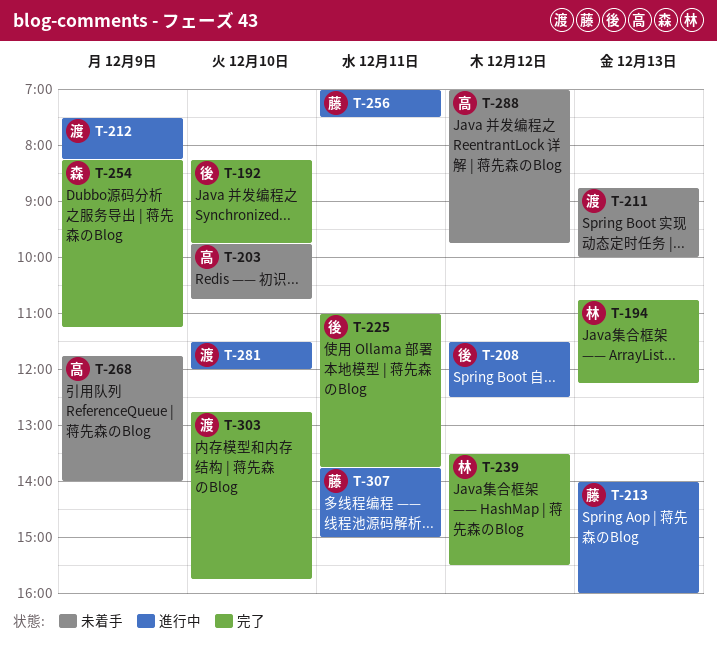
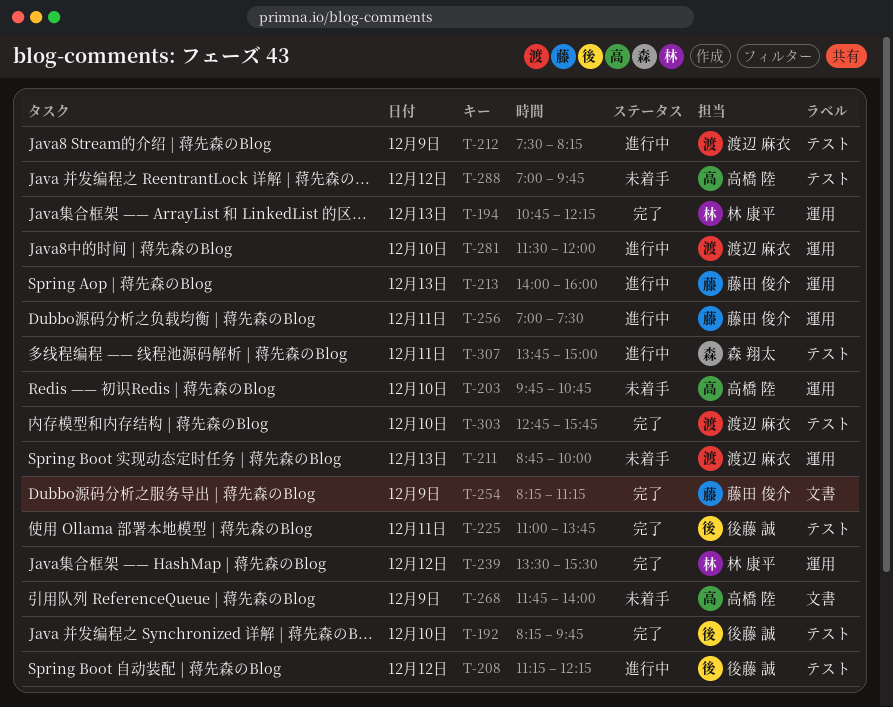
T-208, begins: 11:30 -> 11:15
T-208, ends: 12:30 -> 12:15
T-254, owner: 森 翔太 -> 藤田 俊介
T-307, owner: 藤田 俊介 -> 森 翔太

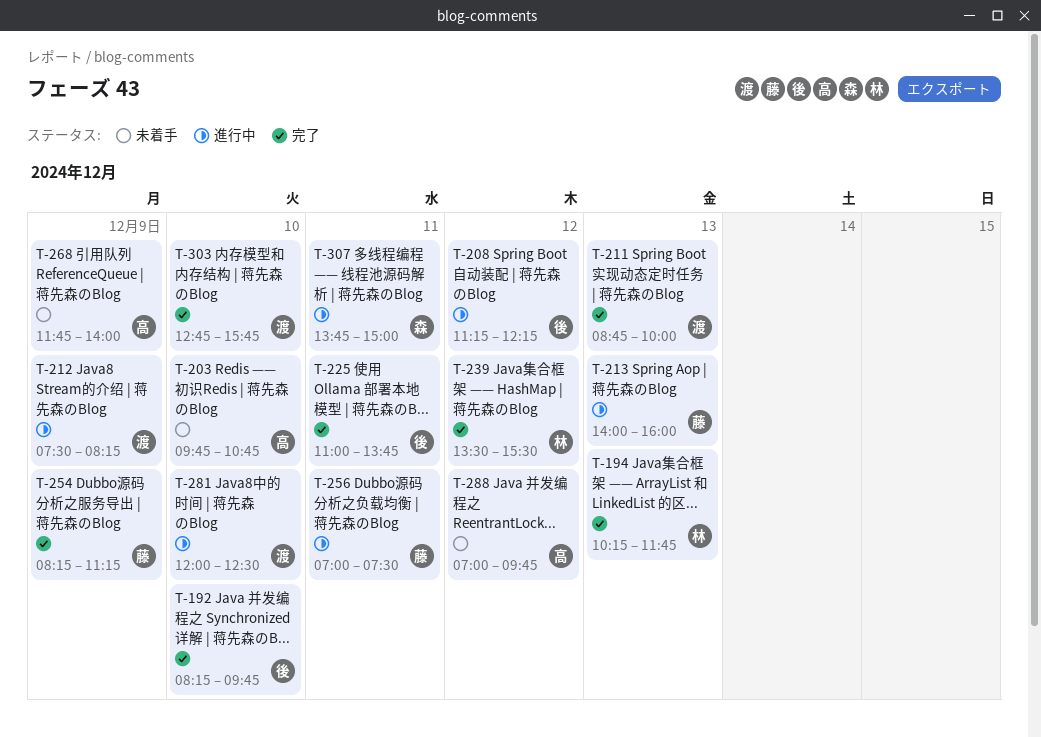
T-194, begins: 10:45 -> 10:15
T-194, ends: 12:15 -> 11:45
T-211, status: 未着手 -> 完了
T-281, begins: 11:30 -> 12:00
T-281, ends: 12:00 -> 12:30

